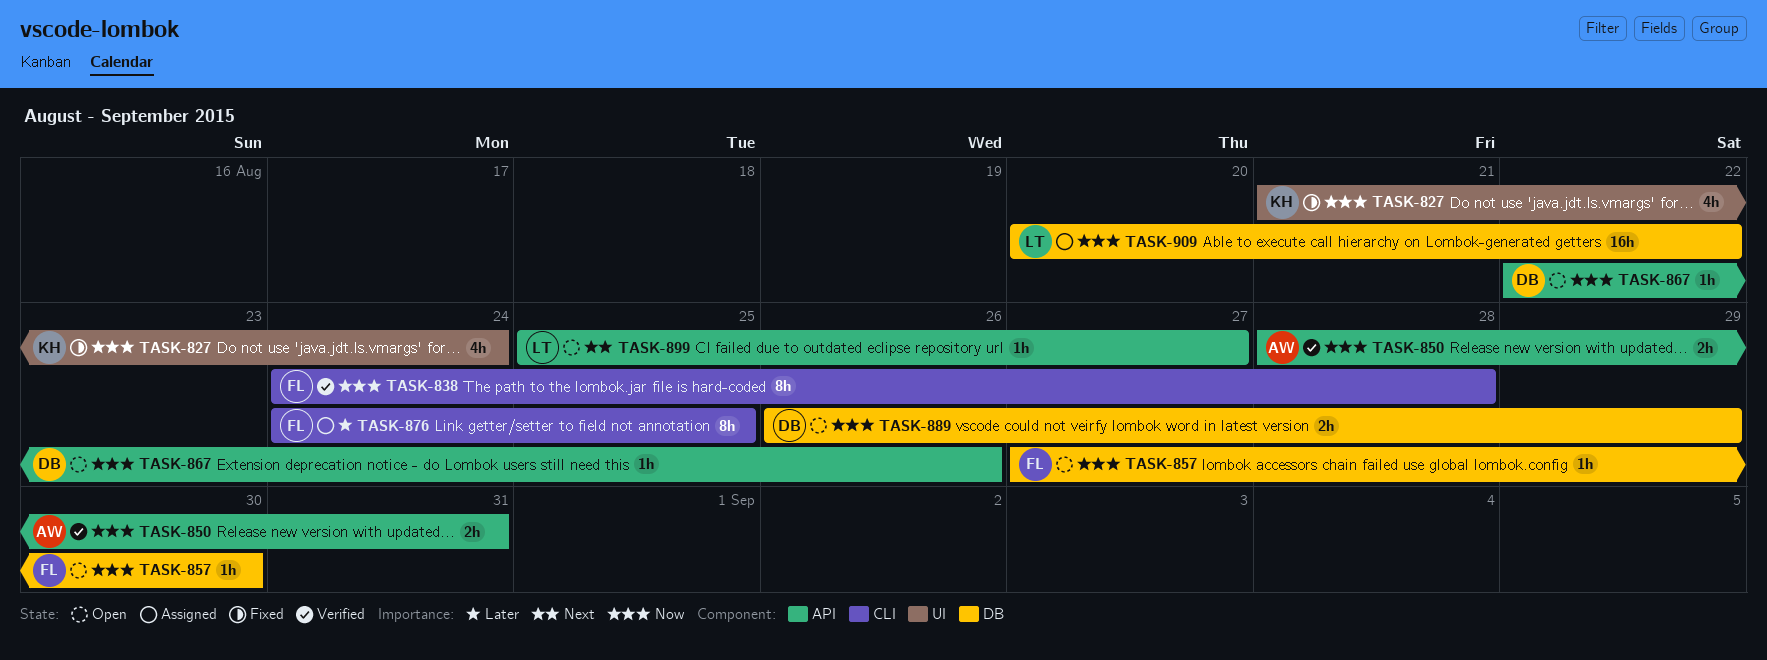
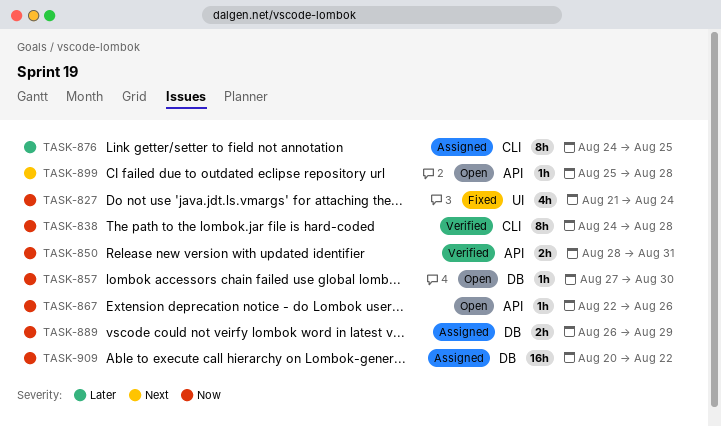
TASK-889, status: Open -> Assigned
TASK-899, due: Aug 27 -> Aug 28

